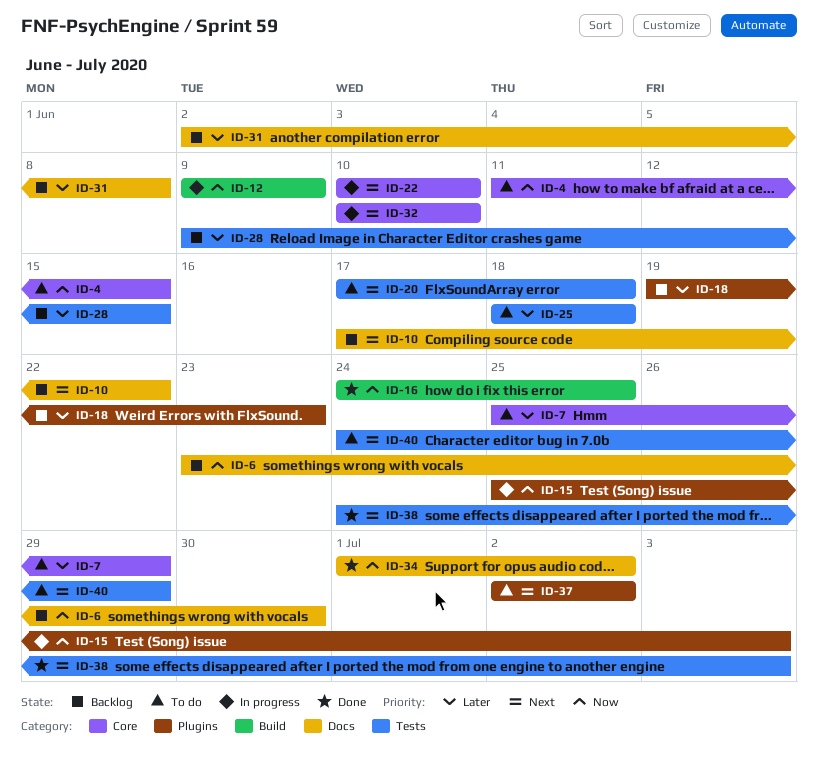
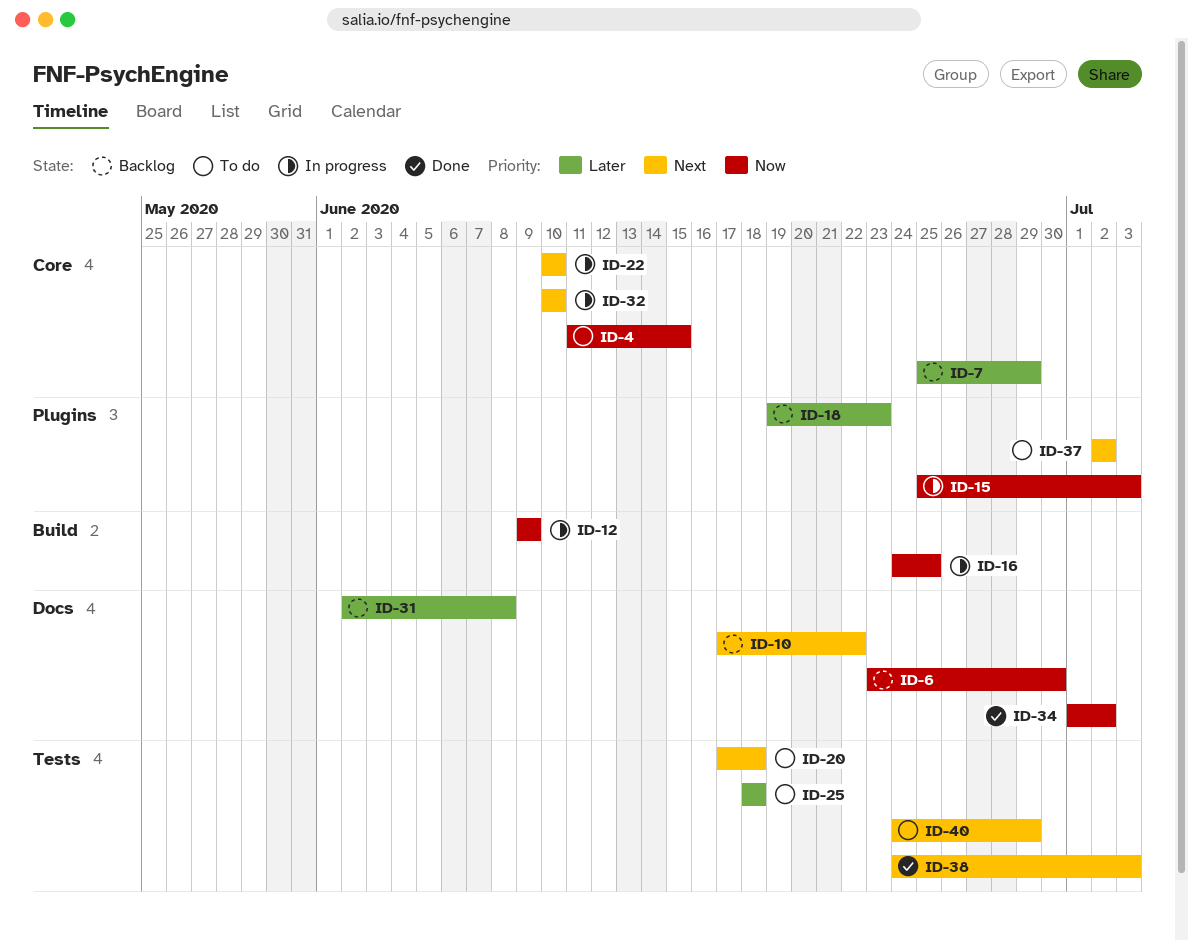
ID-7, status: To do -> Backlog
ID-16, status: Done -> In progress
ID-28: present -> none

